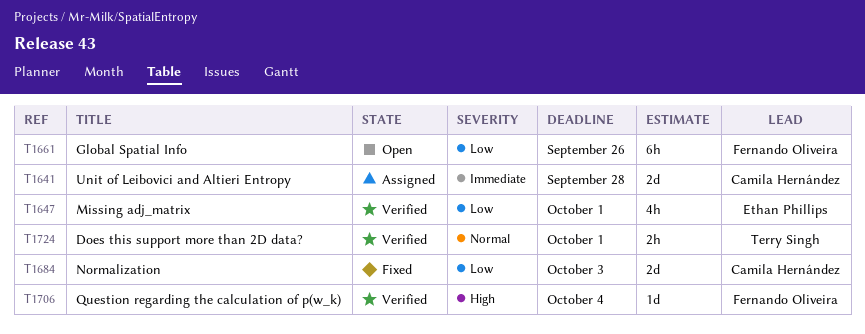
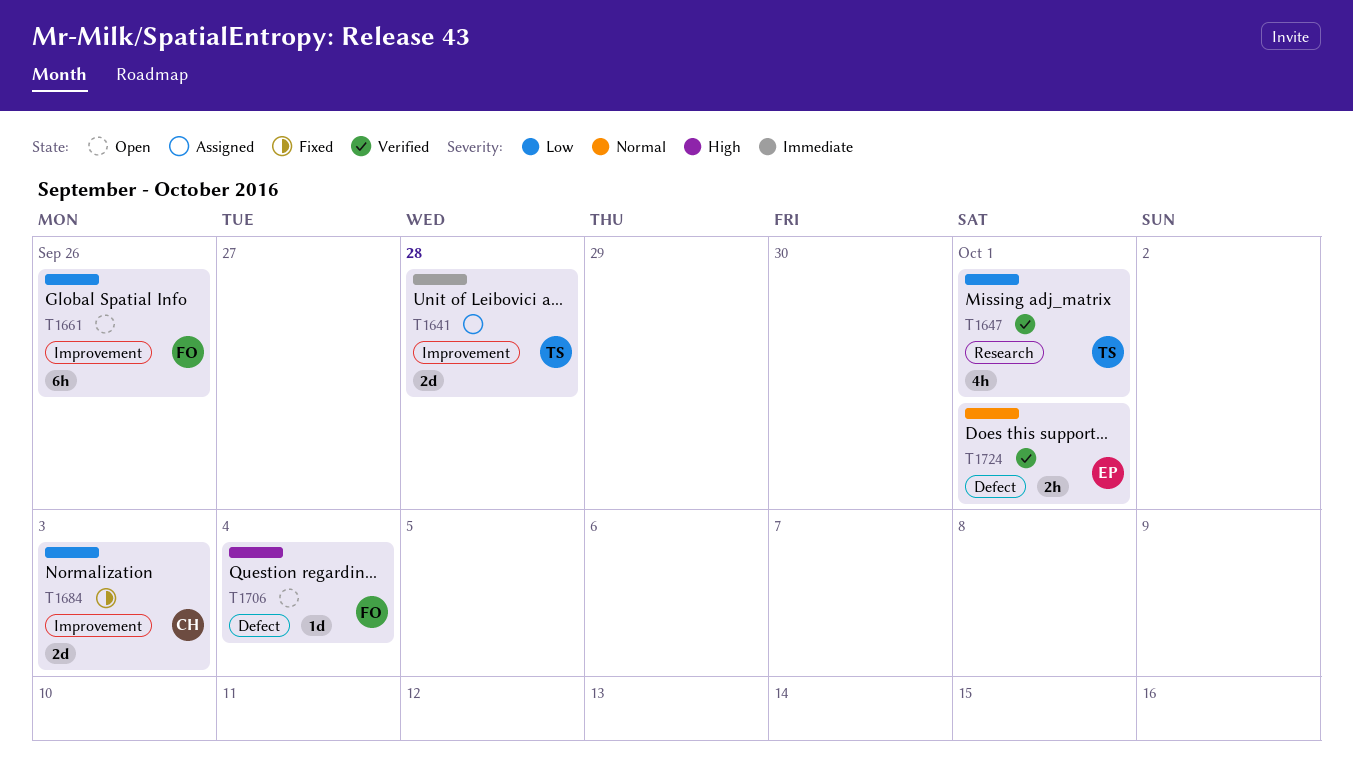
T1641, owner: Camila Hernández -> Terry Singh
T1647, owner: Ethan Phillips -> Terry Singh
T1706, status: Verified -> Open
T1724, owner: Terry Singh -> Ethan Phillips

